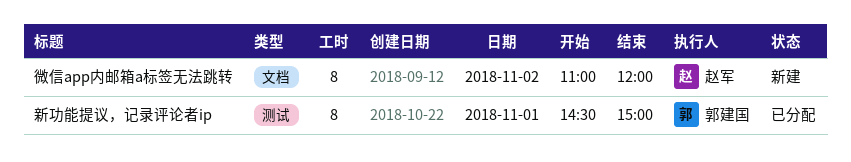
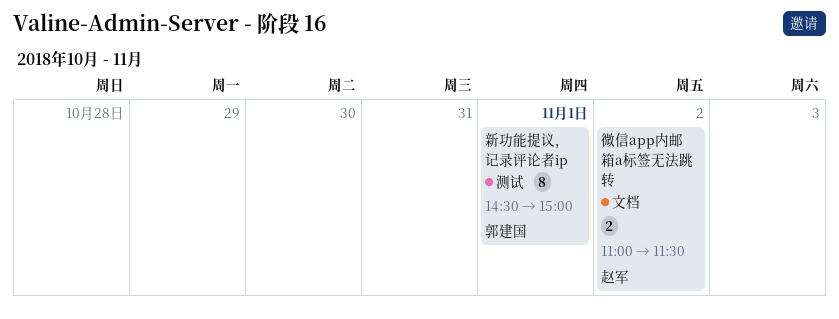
微信app内邮箱a标签无法跳转, estimate: 8 -> 2
微信app内邮箱a标签无法跳转, ends: 12:00 -> 11:30

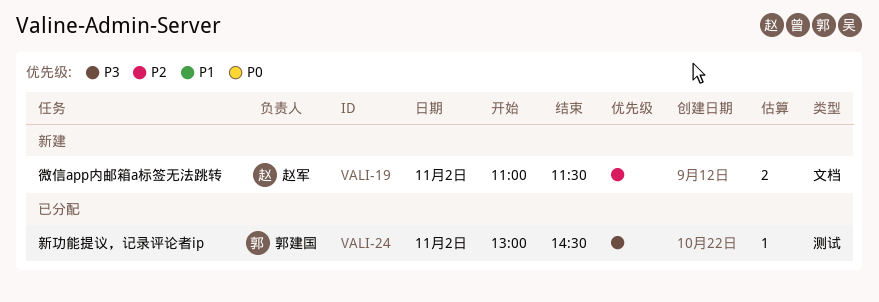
新功能提议，记录评论者ip, estimate: 8 -> 1
新功能提议，记录评论者ip, day: Nov 1 -> Nov 2
新功能提议，记录评论者ip, begins: 14:30 -> 13:00
新功能提议，记录评论者ip, ends: 15:00 -> 14:30

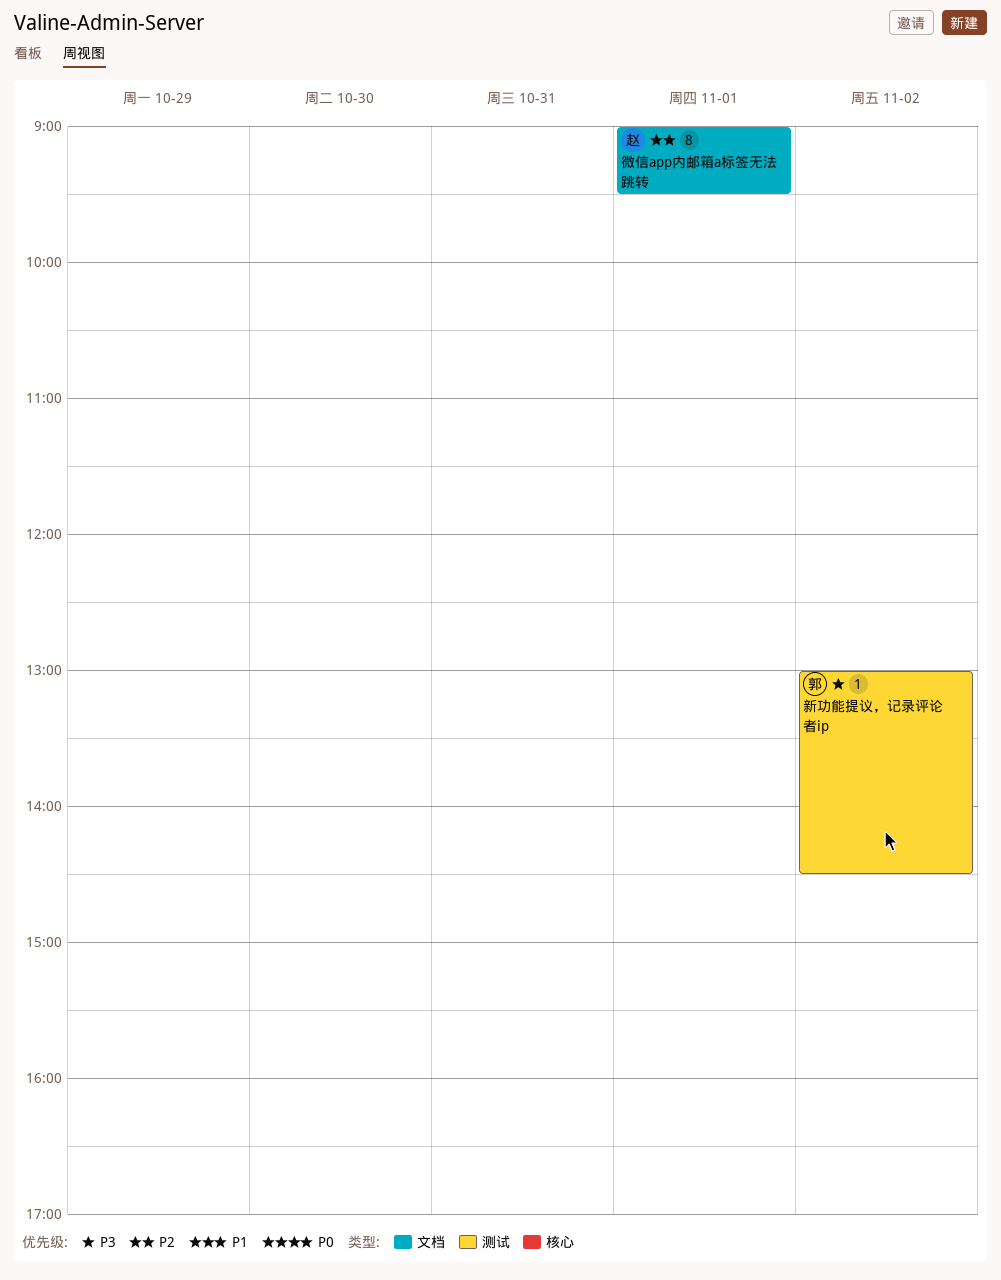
微信app内邮箱a标签无法跳转, estimate: 2 -> 8
微信app内邮箱a标签无法跳转, day: Nov 2 -> Nov 1
微信app内邮箱a标签无法跳转, begins: 11:00 -> 09:00
微信app内邮箱a标签无法跳转, ends: 11:30 -> 09:30

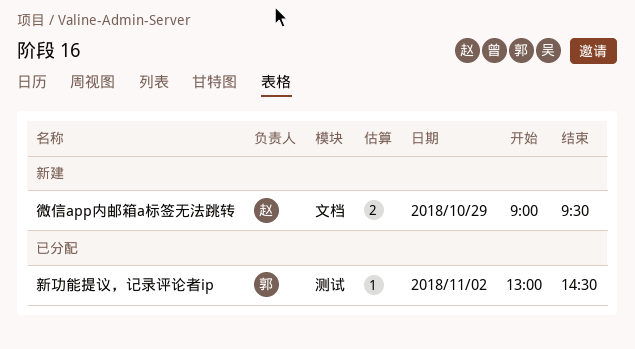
微信app内邮箱a标签无法跳转, estimate: 8 -> 2
微信app内邮箱a标签无法跳转, day: Nov 1 -> Oct 29

